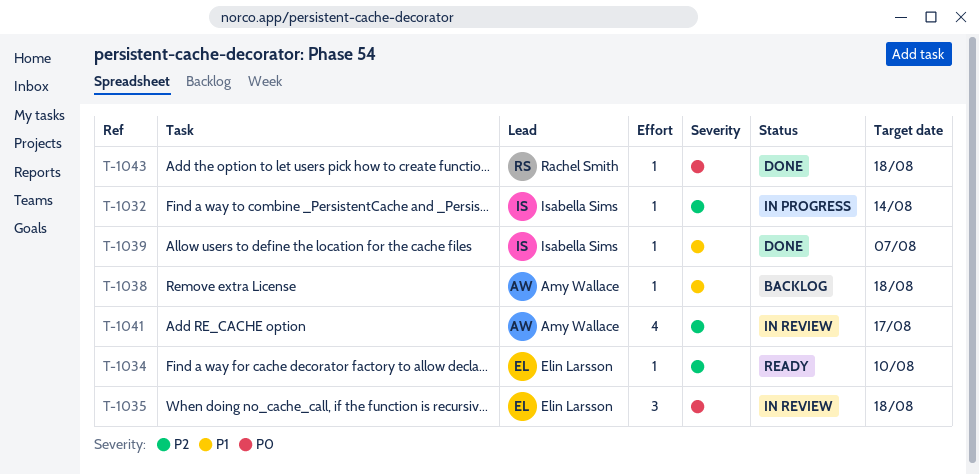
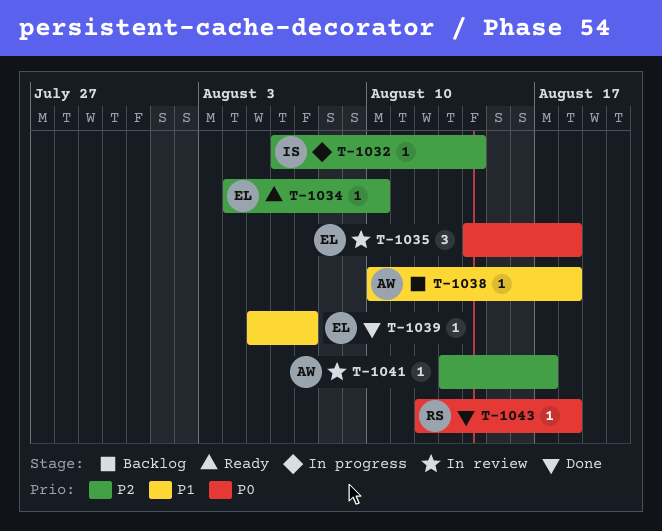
T-1039, owner: Isabella Sims -> Elin Larsson
T-1041, estimate: 4 -> 1

